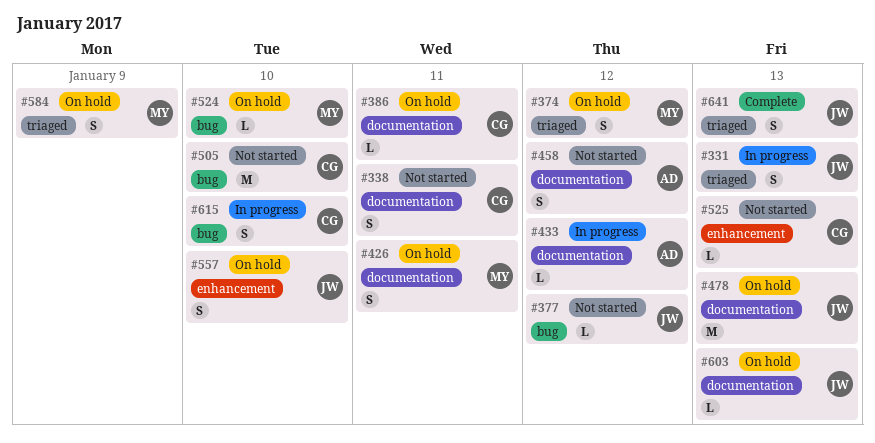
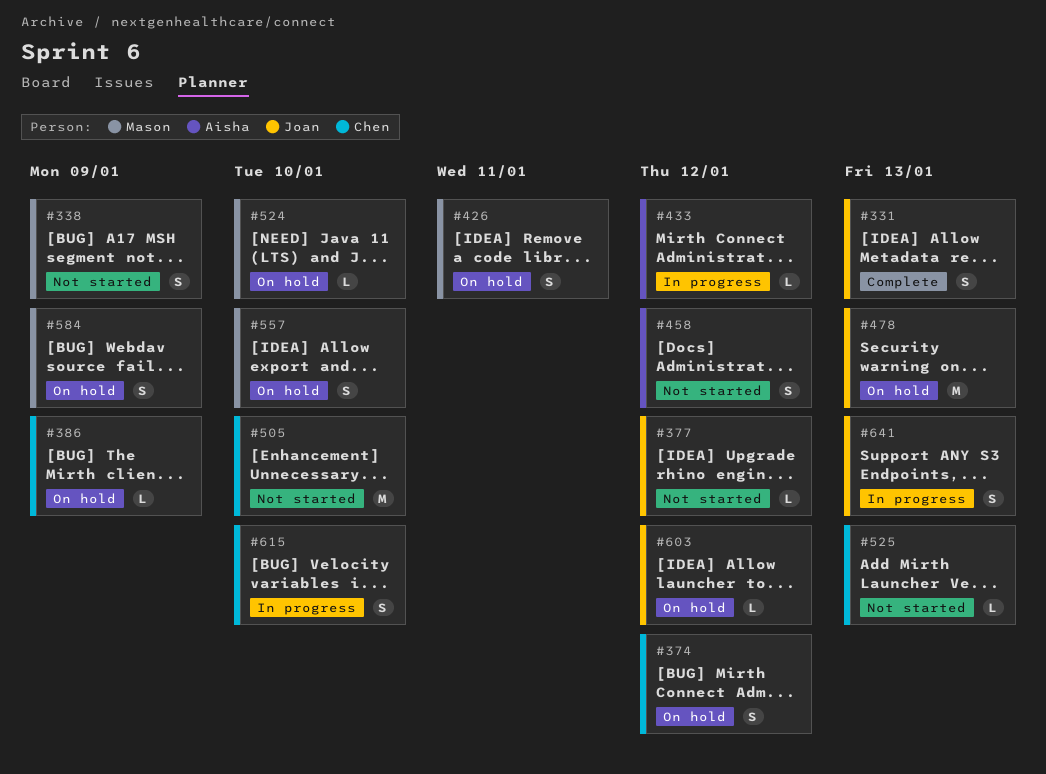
#331, status: In progress -> Complete
#338, owner: Chen -> Mason
#338, due: Jan 11 -> Jan 9
#374, owner: Mason -> Chen
#386, due: Jan 11 -> Jan 9
#557, owner: Joan -> Mason
#603, due: Jan 13 -> Jan 12
#641, status: Complete -> In progress

